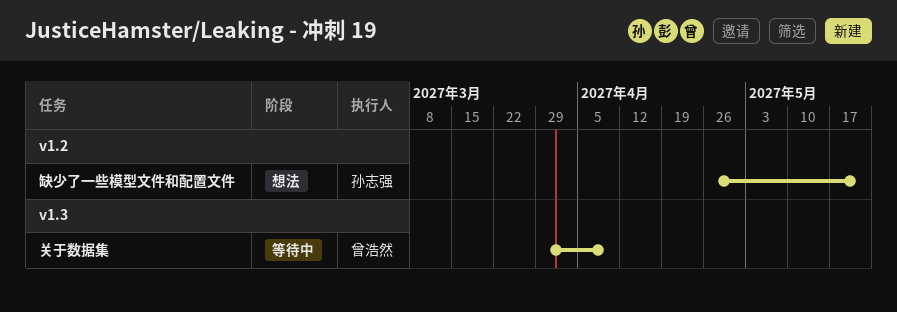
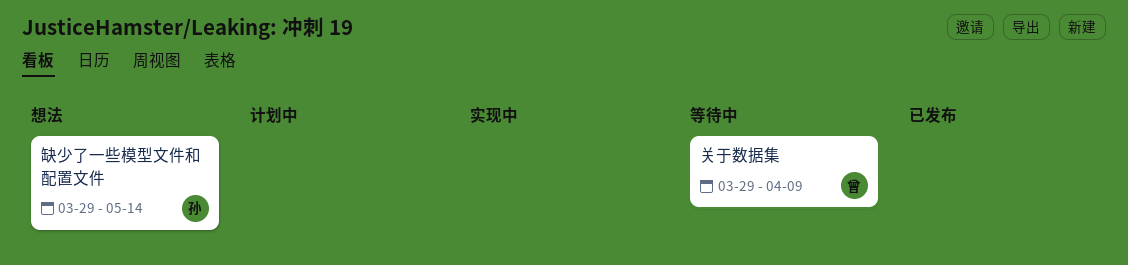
缺少了一些模型文件和配置文件, start: Apr 26 -> Mar 29
缺少了一些模型文件和配置文件, due: May 21 -> May 14

